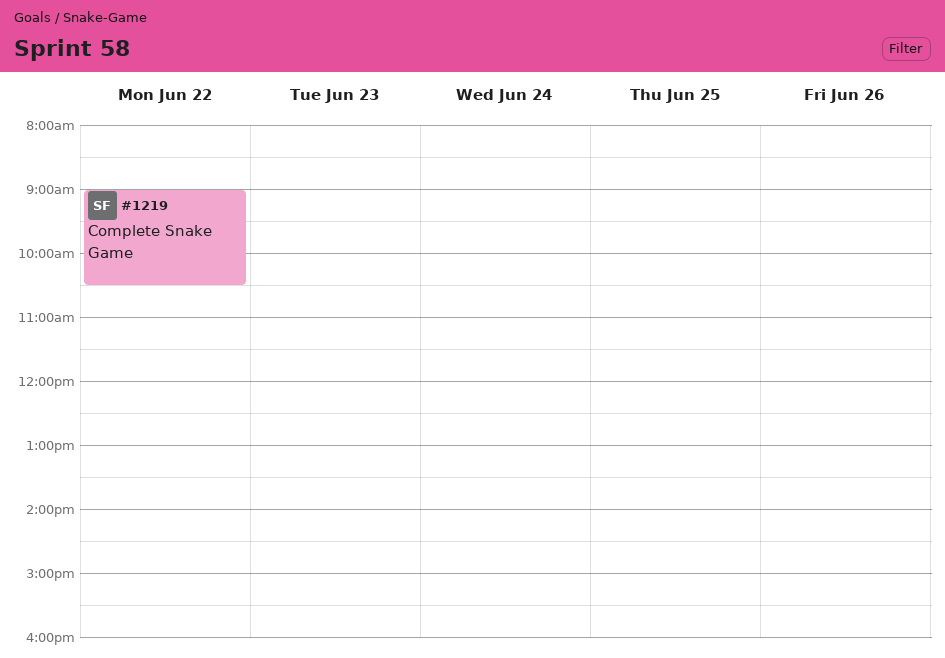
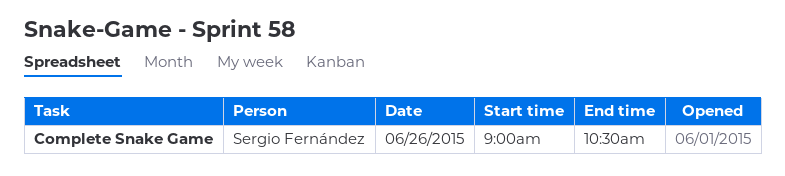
Complete Snake Game, day: Jun 22 -> Jun 26

